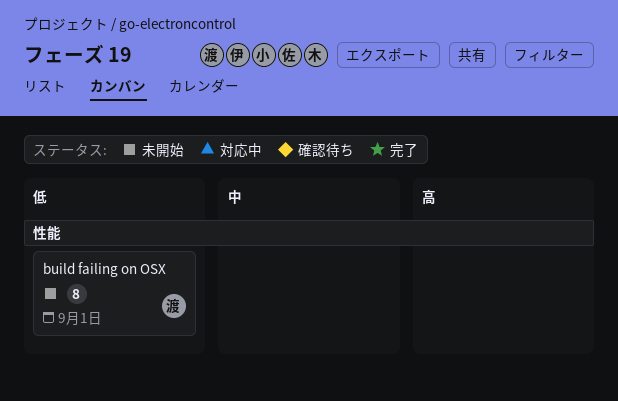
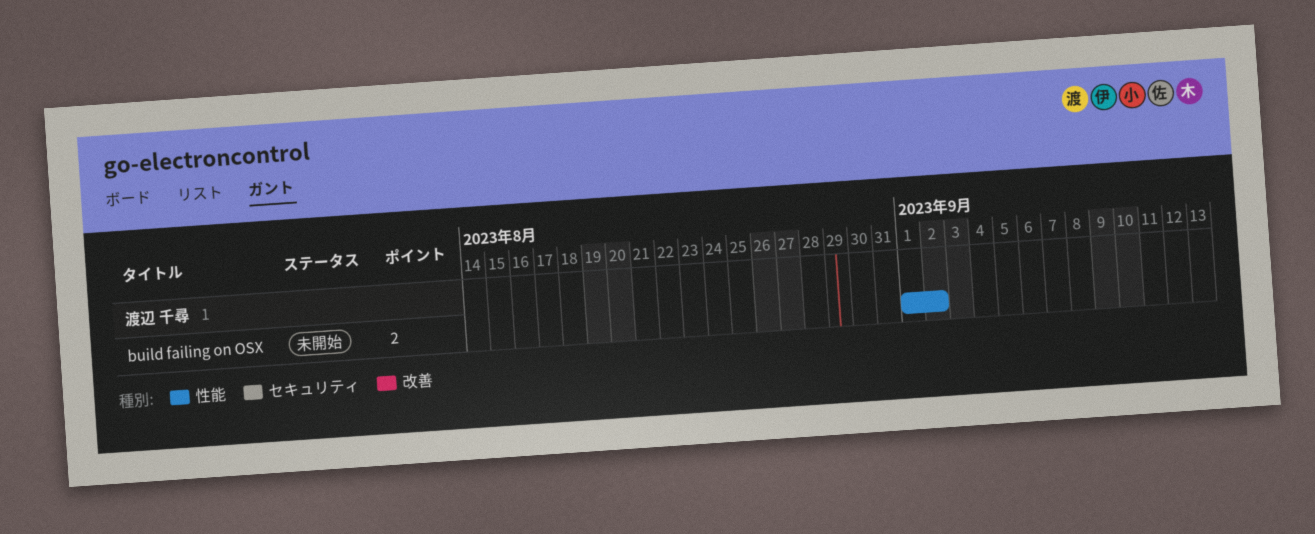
build failing on OSX, estimate: 8 -> 2
build failing on OSX, due: Sep 1 -> Sep 2

